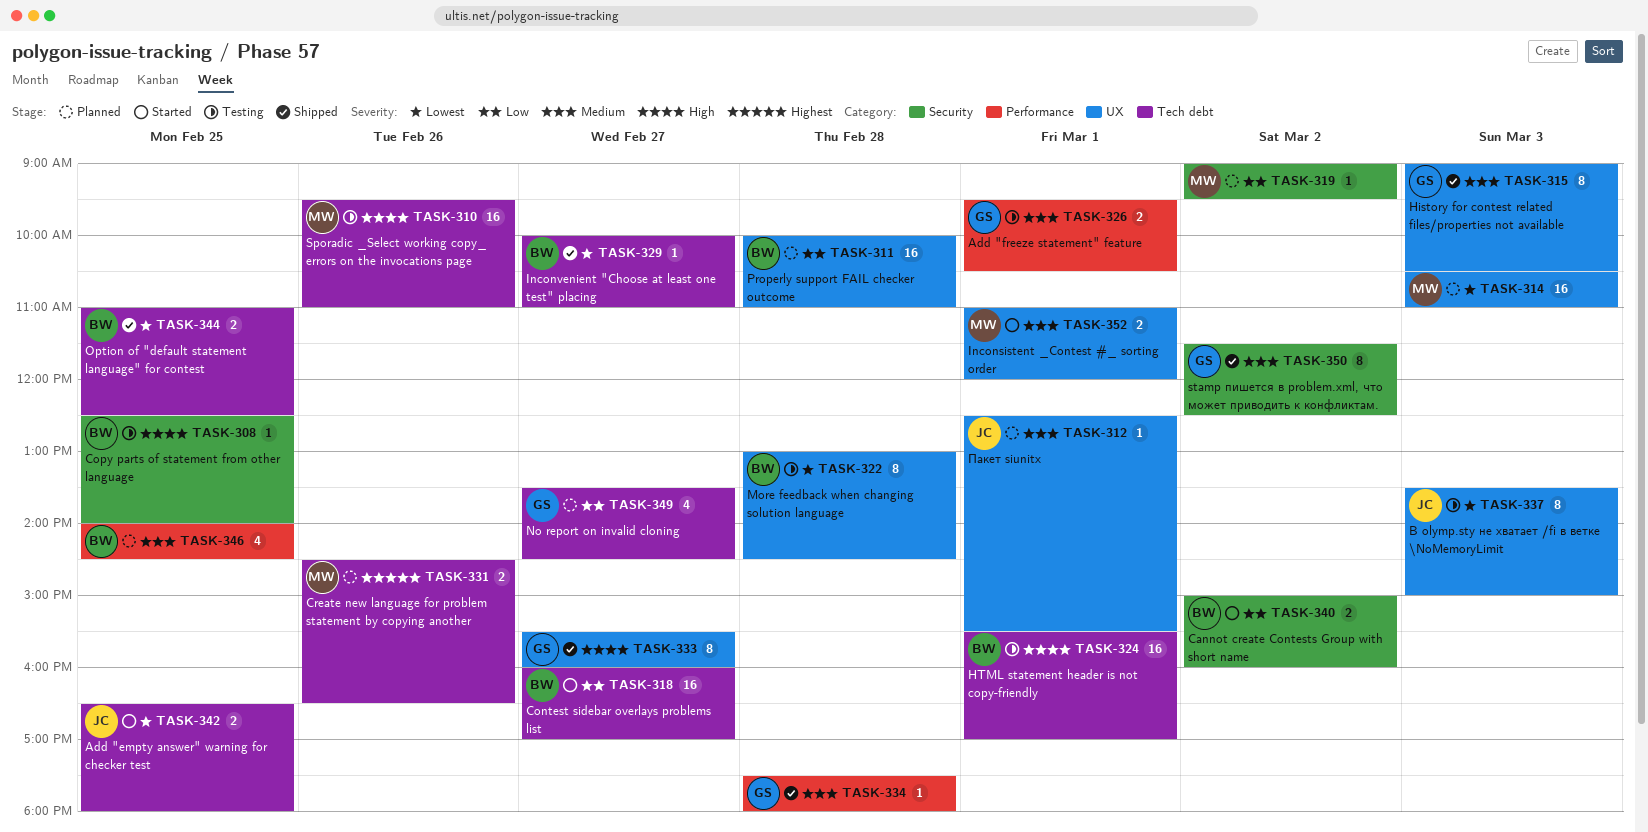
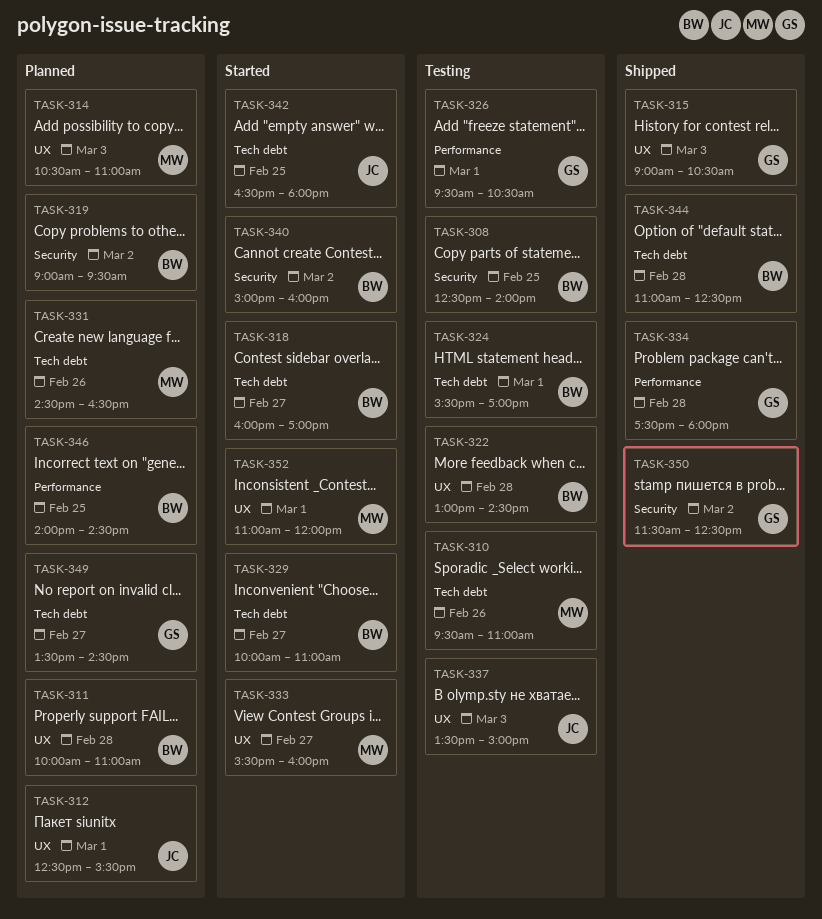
TASK-319, owner: MW -> BW
TASK-329, status: Shipped -> Started
TASK-333, status: Shipped -> Started
TASK-333, owner: GS -> MW
TASK-344, day: Feb 25 -> Feb 28

